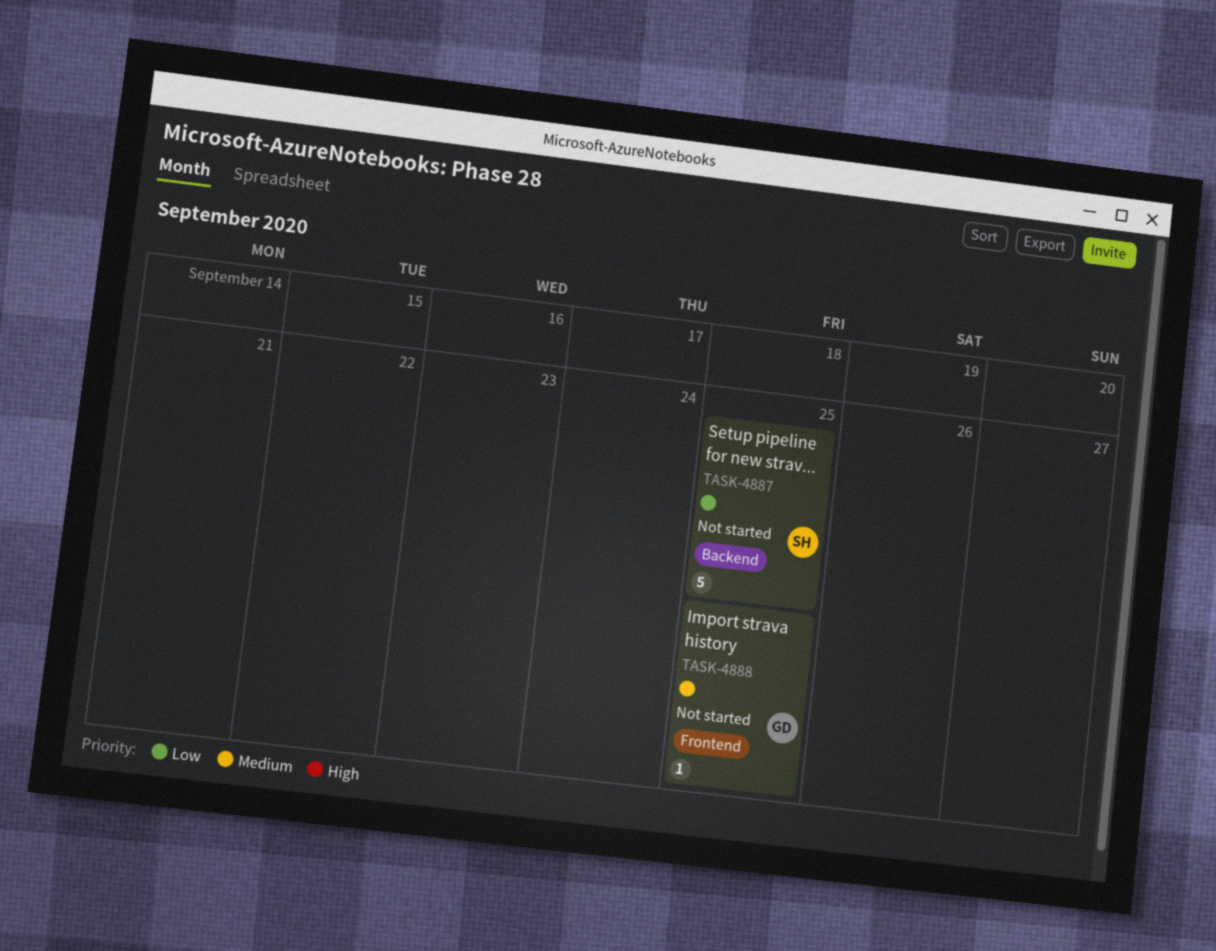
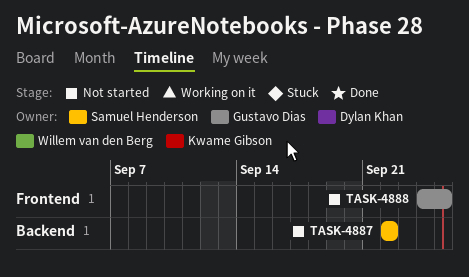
TASK-4887, due: Sep 25 -> Sep 22

